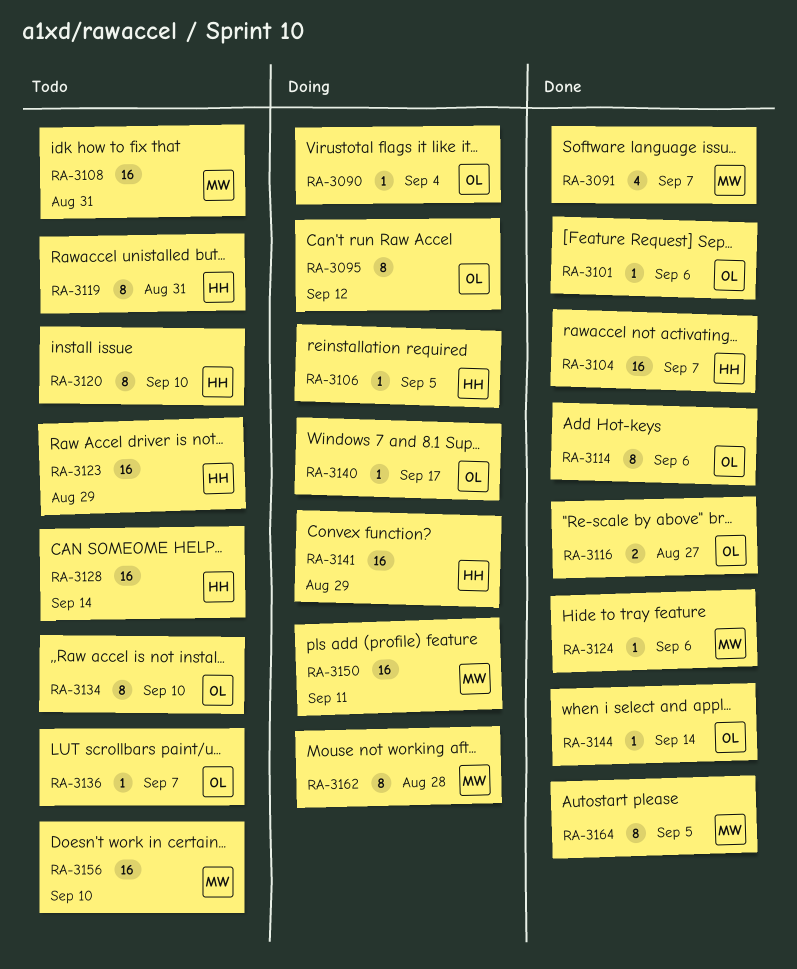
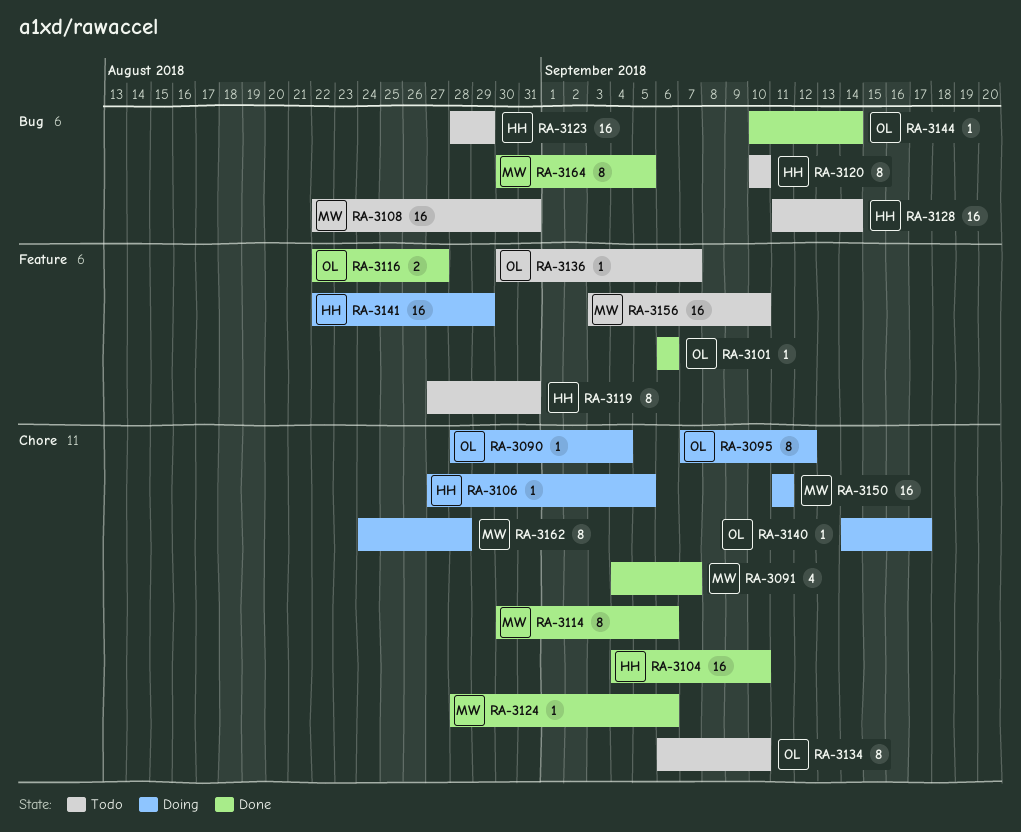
RA-3104, due: Sep 7 -> Sep 10
RA-3114, owner: OL -> MW

